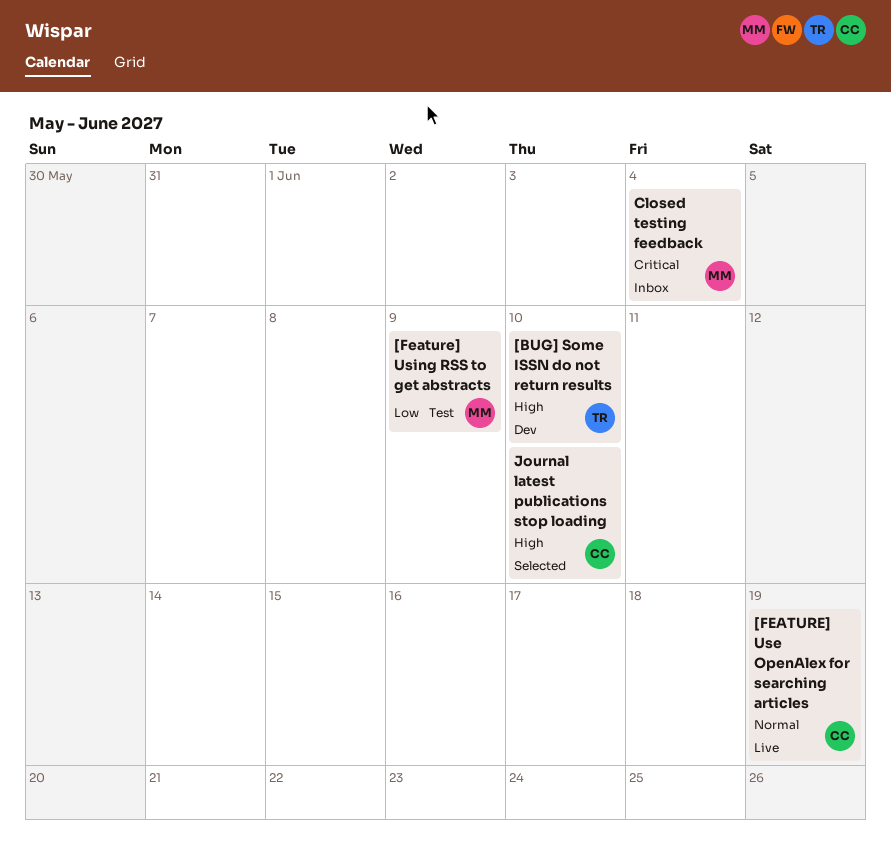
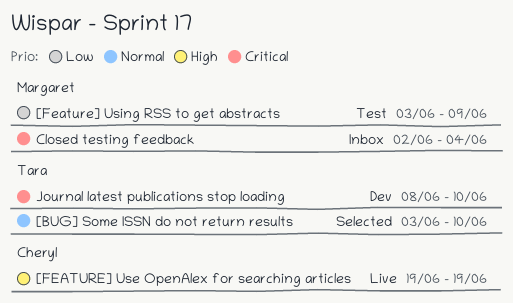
[BUG] Some ISSN do not return results, status: Dev -> Selected
[BUG] Some ISSN do not return results, priority: High -> Normal
[FEATURE] Use OpenAlex for searching articles, priority: Normal -> High
Journal latest publications stop loading, status: Selected -> Dev
Journal latest publications stop loading, owner: Cheryl -> Tara
Journal latest publications stop loading, priority: High -> Critical

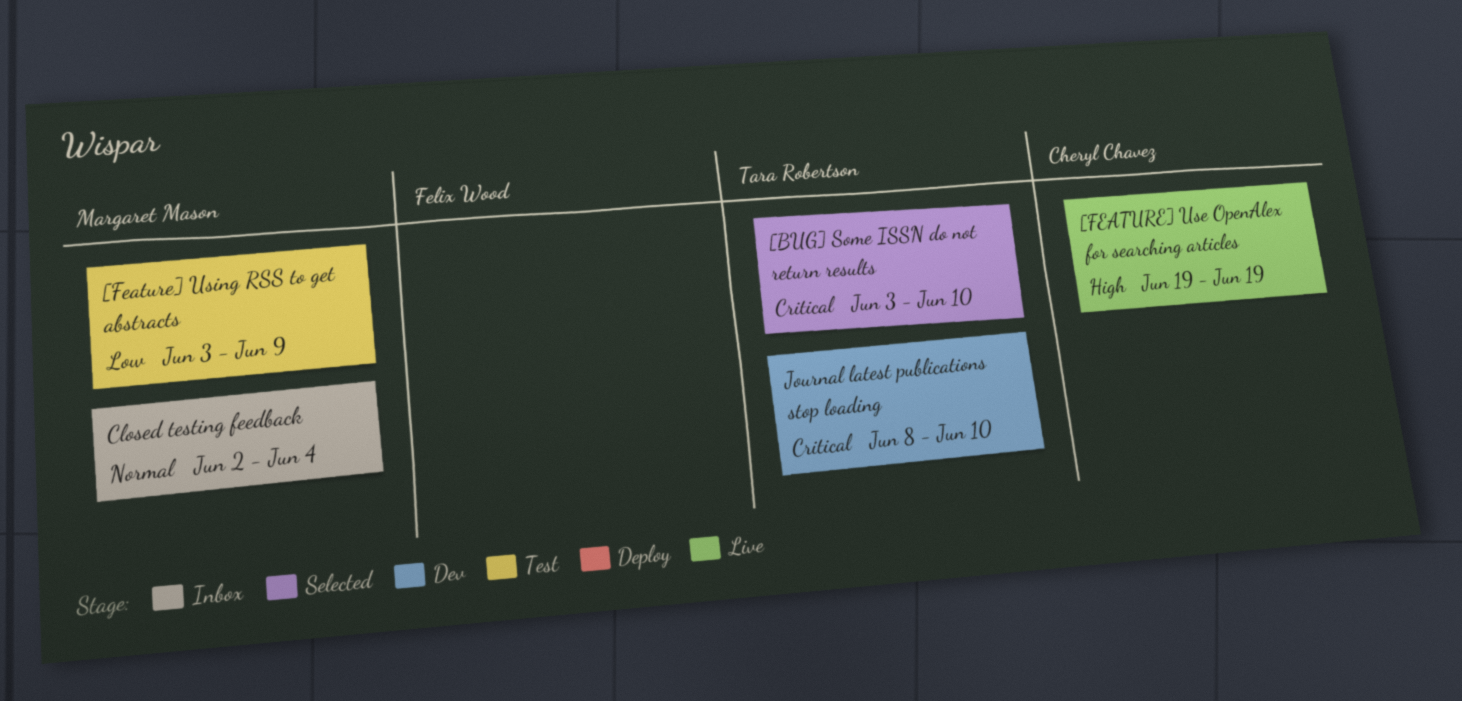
[BUG] Some ISSN do not return results, priority: Normal -> Critical
Closed testing feedback, priority: Critical -> Normal

